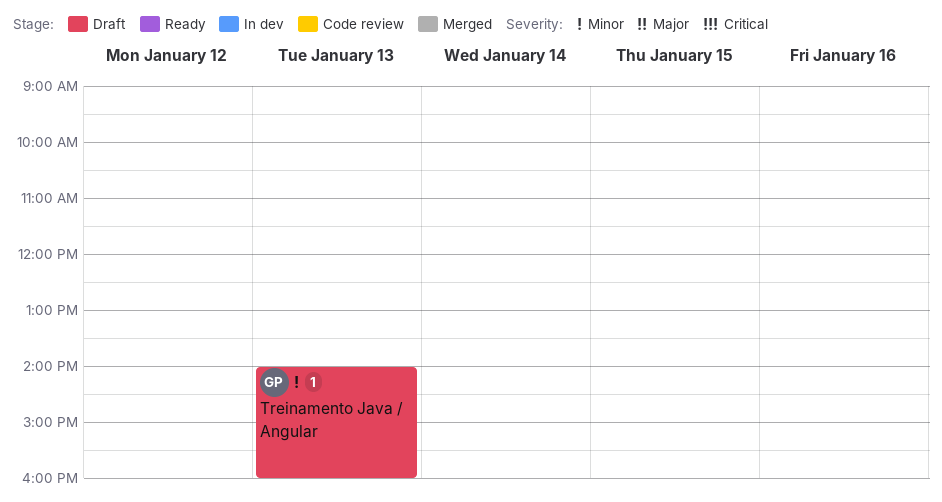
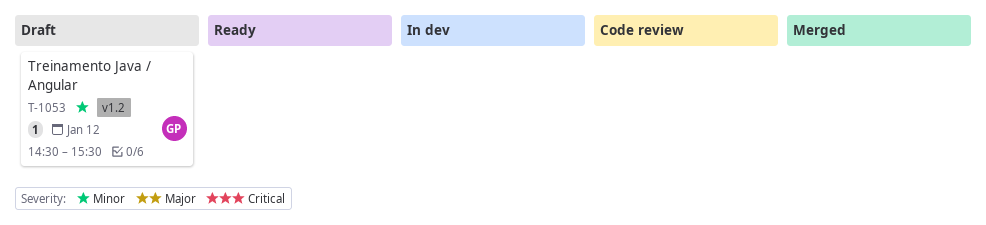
Treinamento Java / Angular, day: Jan 13 -> Jan 12
Treinamento Java / Angular, begins: 14:00 -> 14:30
Treinamento Java / Angular, ends: 16:00 -> 15:30

